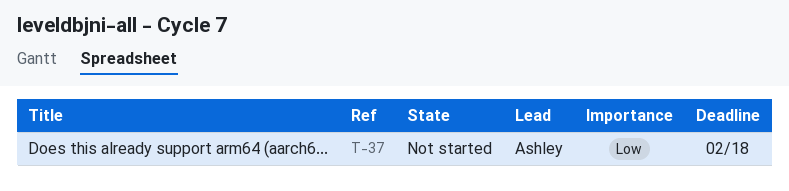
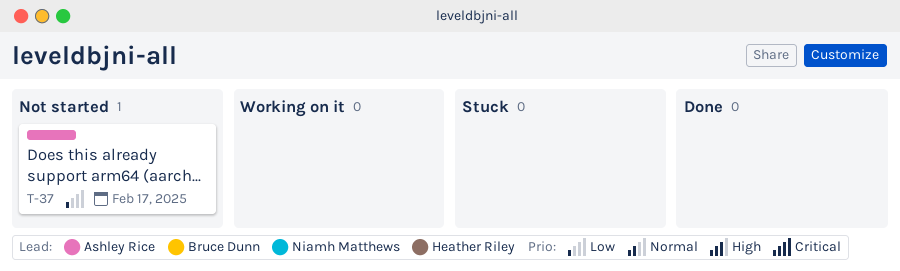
T-37, due: Feb 18 -> Feb 17

